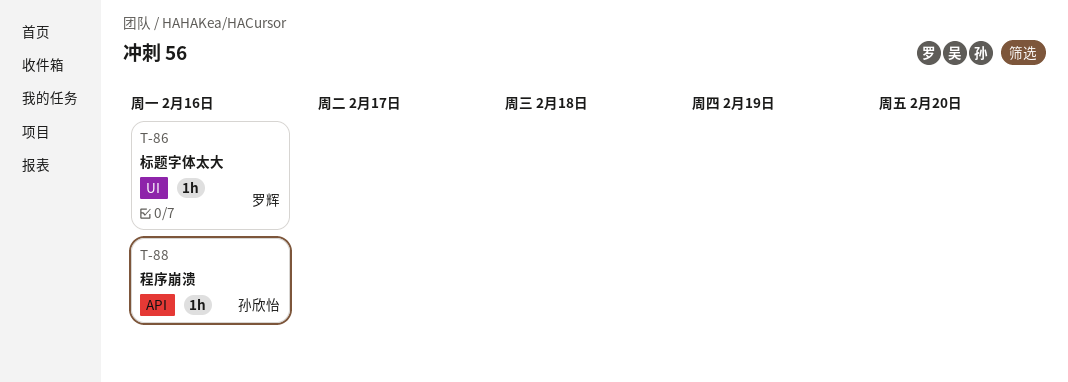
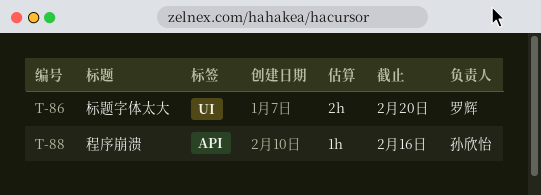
T-86, estimate: 1h -> 2h
T-86, due: Feb 16 -> Feb 20

